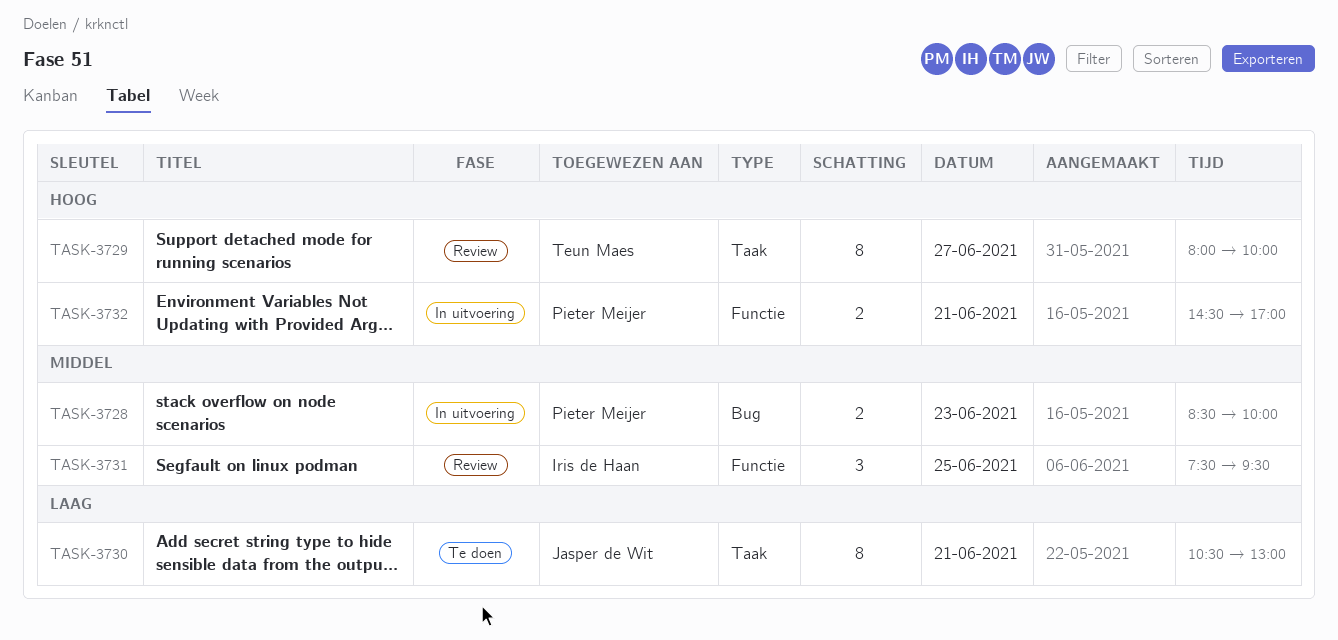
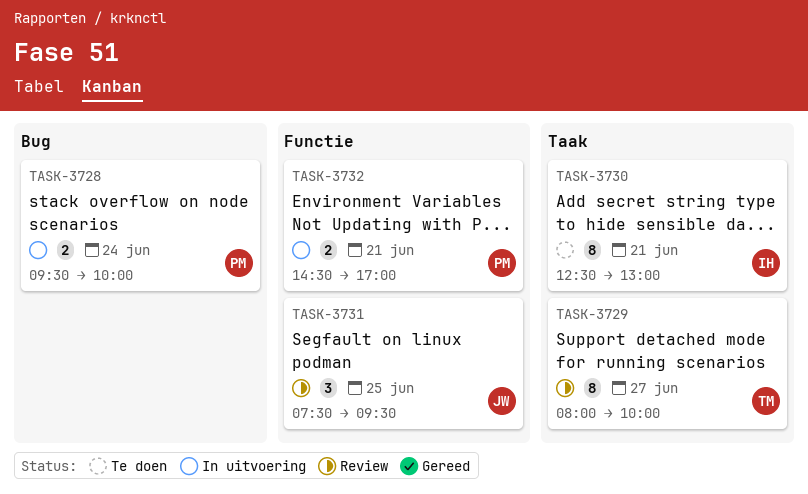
TASK-3728, day: Jun 23 -> Jun 24
TASK-3728, begins: 08:30 -> 09:30
TASK-3730, owner: Jasper de Wit -> Iris de Haan
TASK-3730, begins: 10:30 -> 12:30
TASK-3731, owner: Iris de Haan -> Jasper de Wit

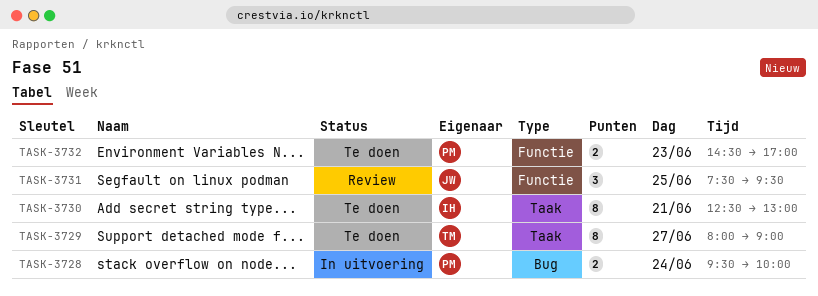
TASK-3729, status: Review -> Te doen
TASK-3729, ends: 10:00 -> 09:00
TASK-3732, status: In uitvoering -> Te doen
TASK-3732, day: Jun 21 -> Jun 23

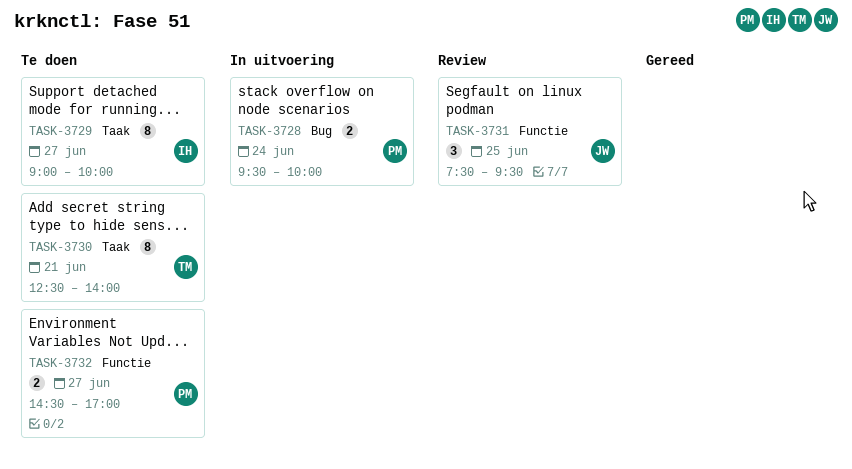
TASK-3729, owner: TM -> IH
TASK-3729, begins: 08:00 -> 09:00
TASK-3729, ends: 09:00 -> 10:00
TASK-3730, owner: IH -> TM
TASK-3730, ends: 13:00 -> 14:00
TASK-3732, day: Jun 23 -> Jun 27

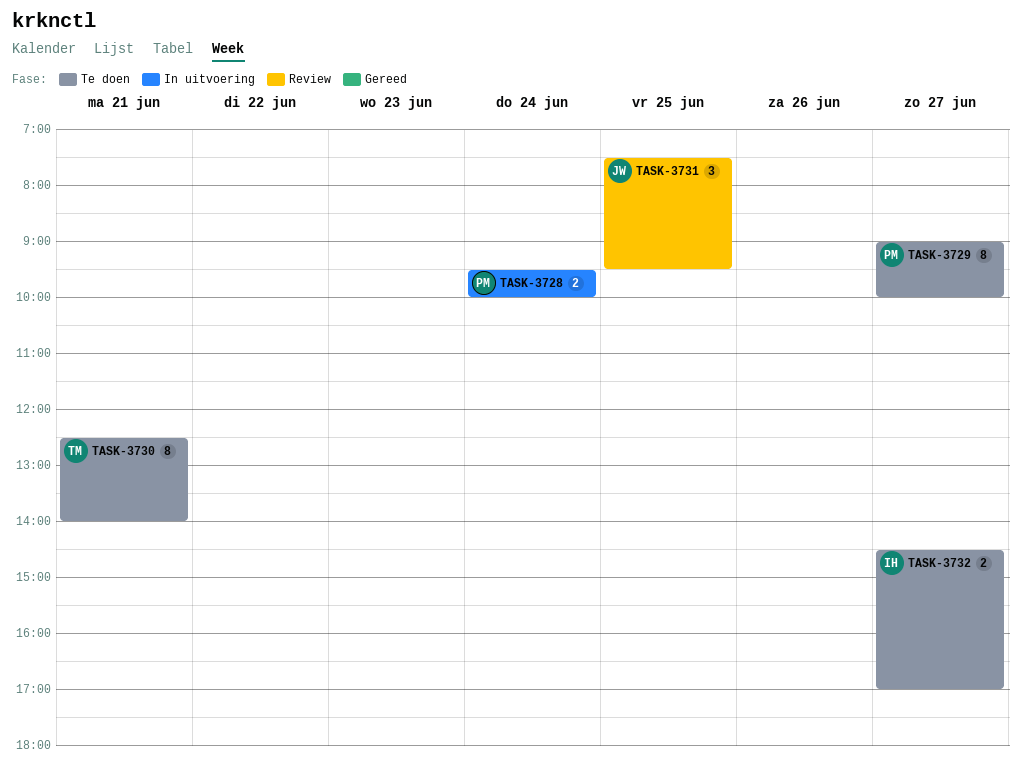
TASK-3729, owner: IH -> PM
TASK-3732, owner: PM -> IH

